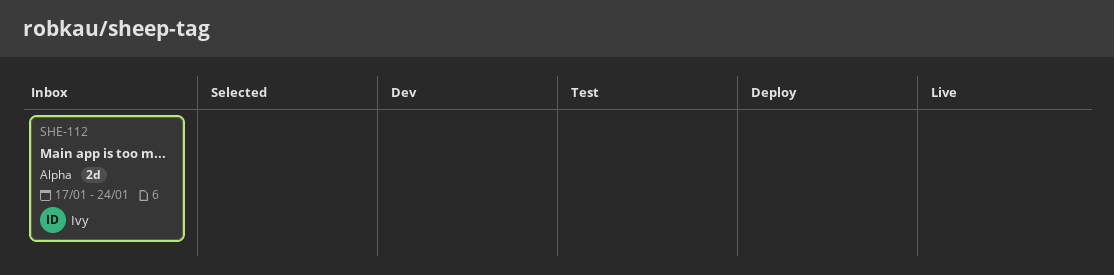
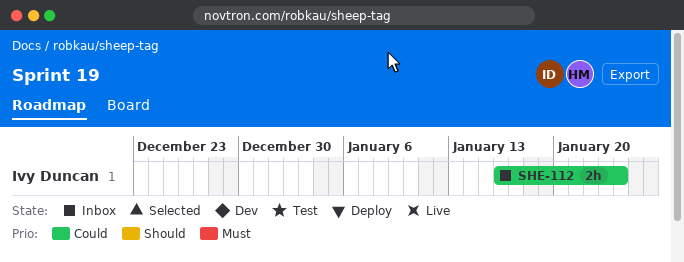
SHE-112, estimate: 2d -> 2h
SHE-112, start: Jan 17 -> Jan 16

